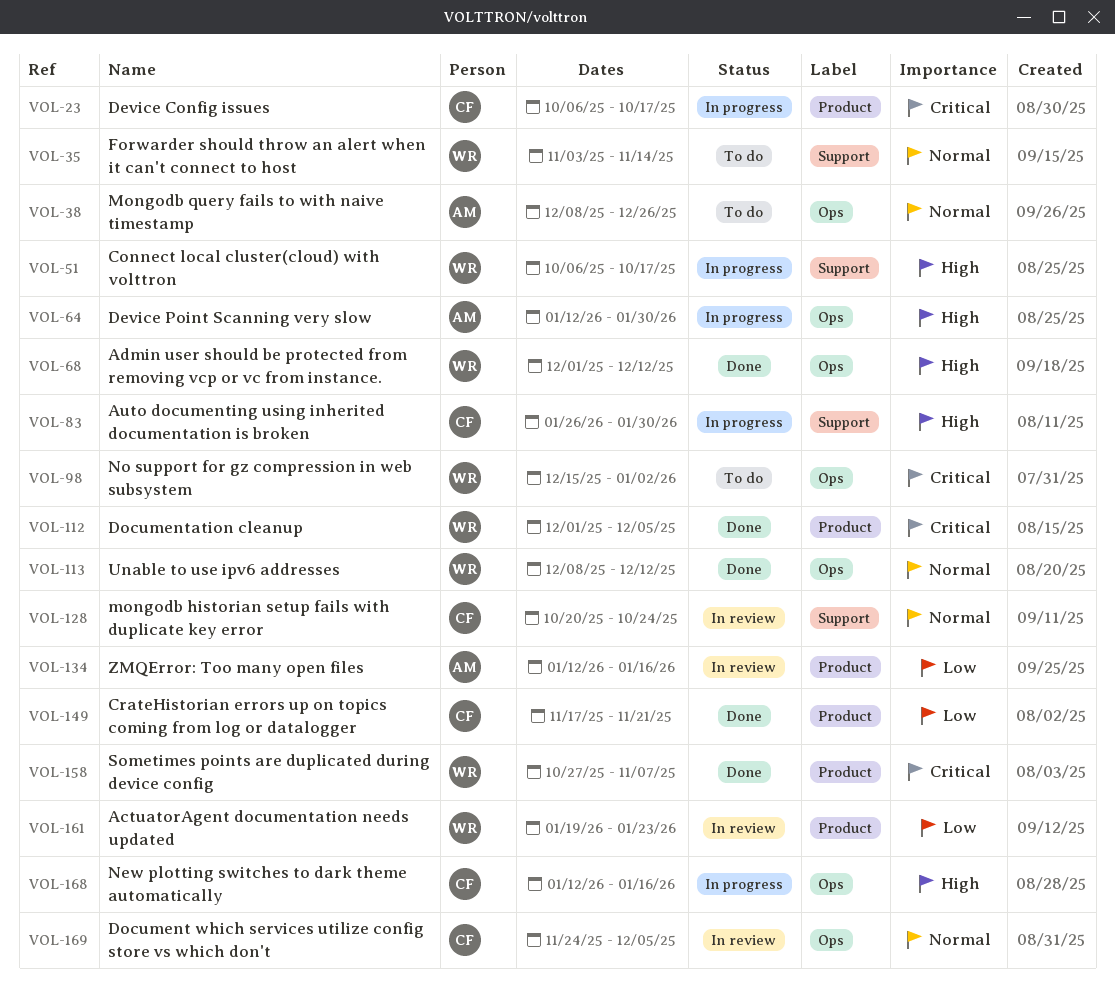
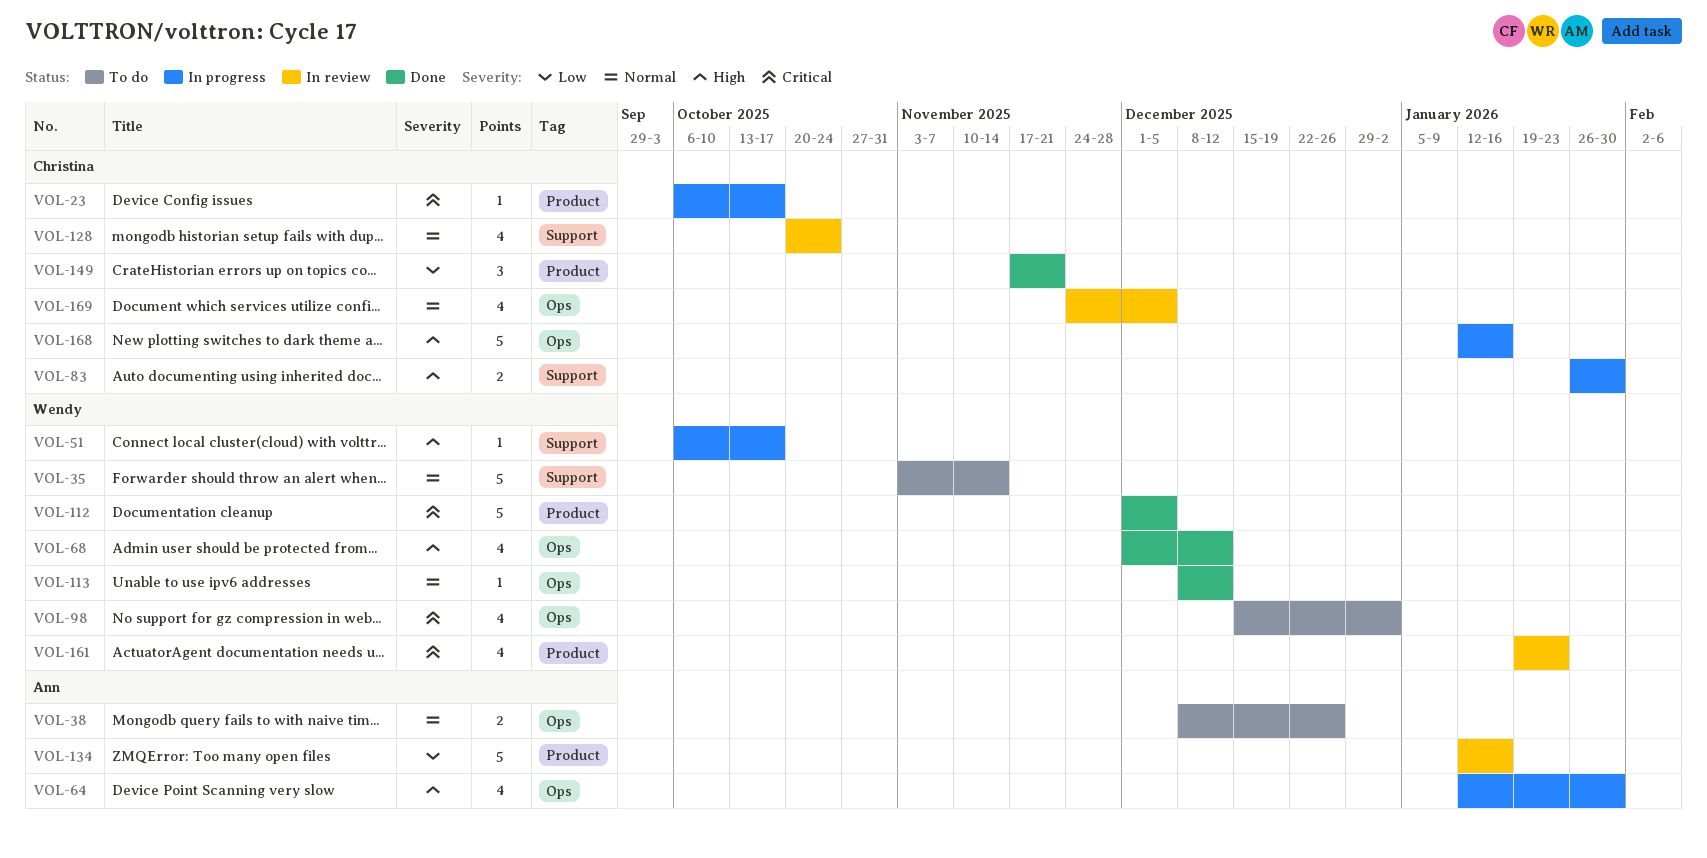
VOL-158: present -> none
VOL-161, priority: Low -> Critical

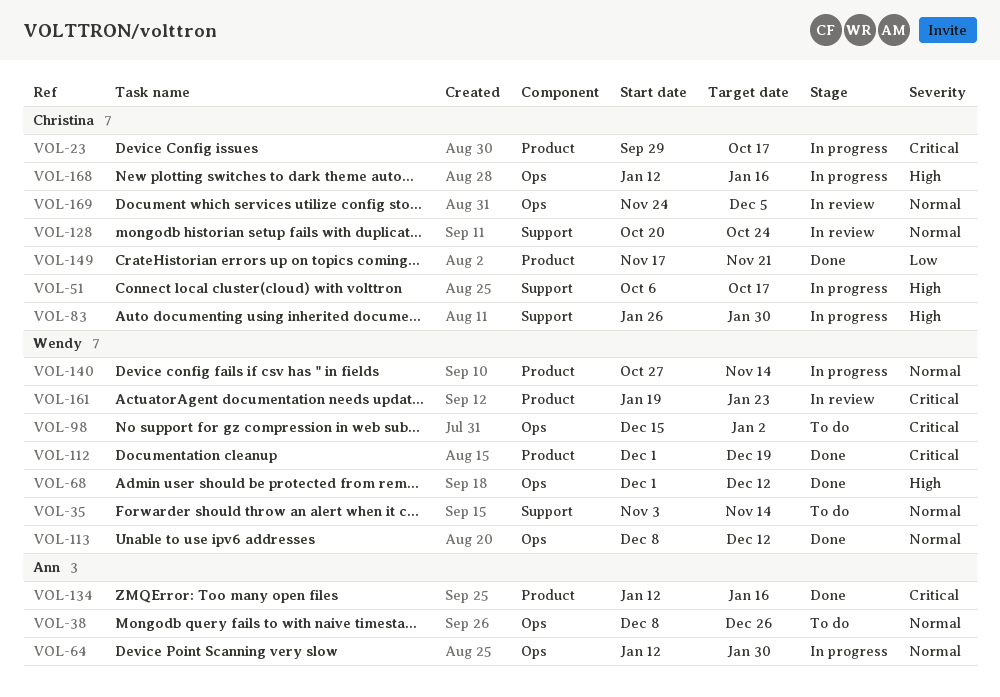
VOL-23, start: Oct 6 -> Sep 29
VOL-51, owner: Wendy -> Christina
VOL-64, priority: High -> Normal
VOL-112, due: Dec 5 -> Dec 19
VOL-134, status: In review -> Done
VOL-134, priority: Low -> Critical
VOL-140: none -> present

